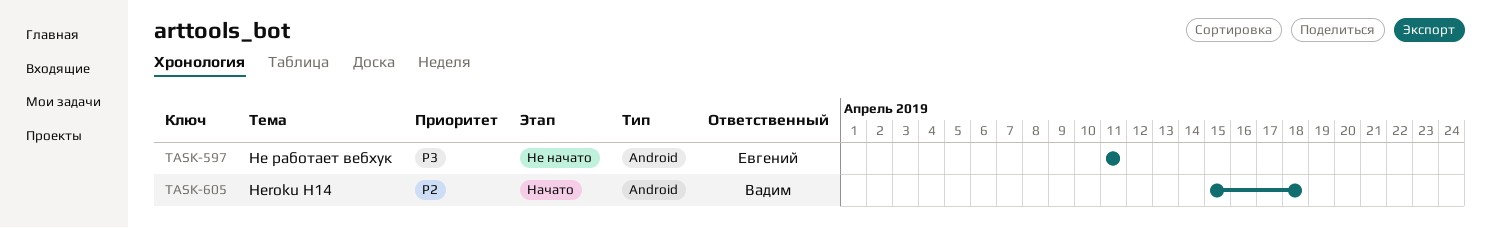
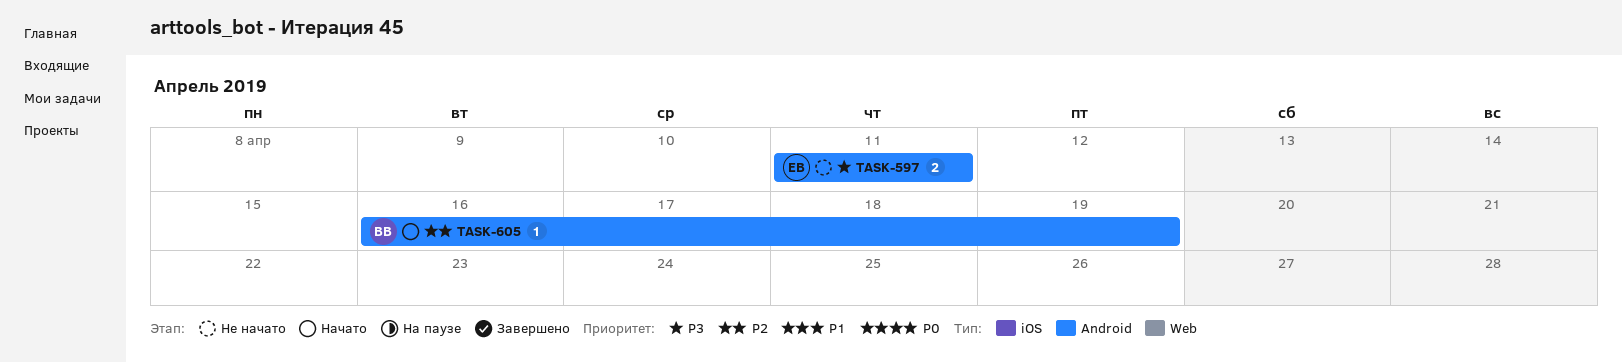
TASK-605, start: Apr 15 -> Apr 16
TASK-605, due: Apr 18 -> Apr 19

